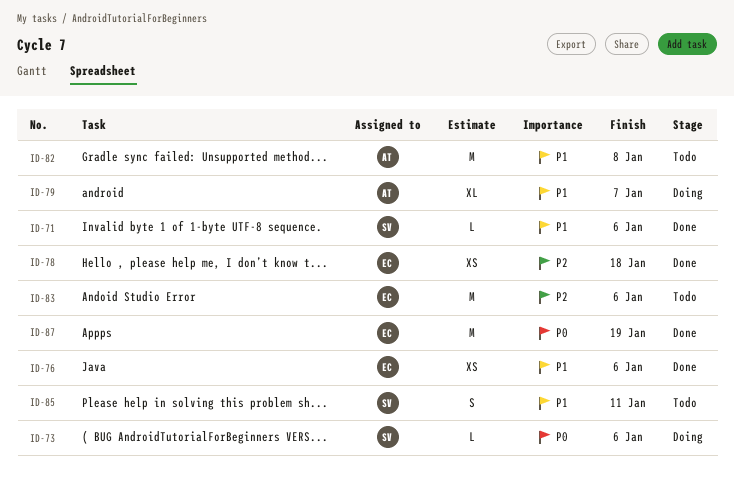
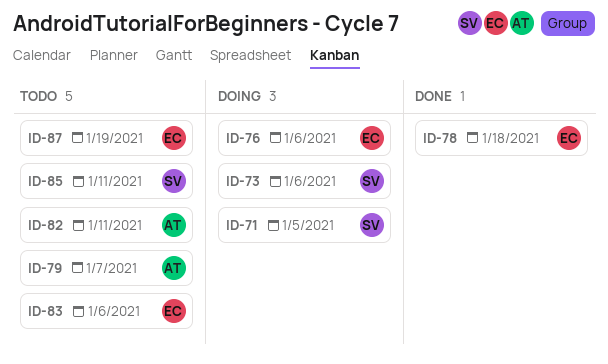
ID-71, status: Done -> Doing
ID-71, due: Jan 6 -> Jan 5
ID-76, status: Done -> Doing
ID-79, status: Doing -> Todo
ID-82, due: Jan 8 -> Jan 11
ID-87, status: Done -> Todo

